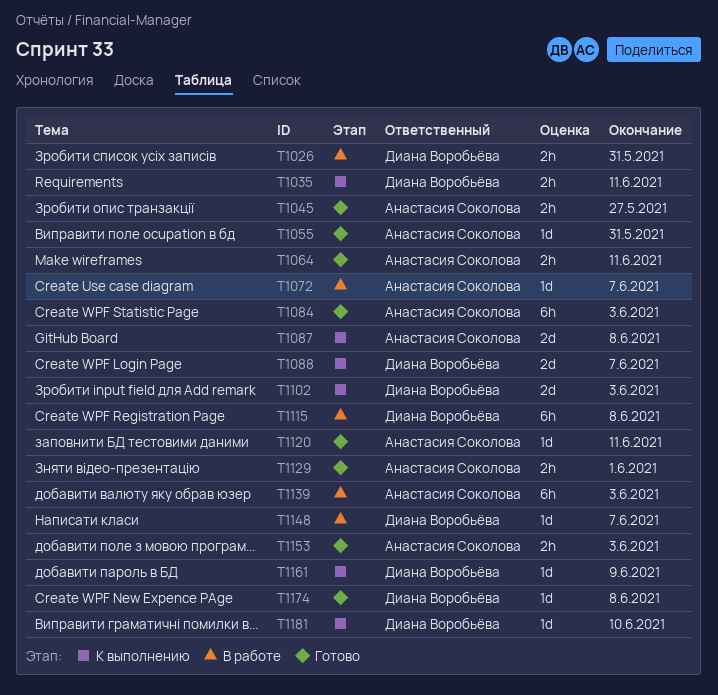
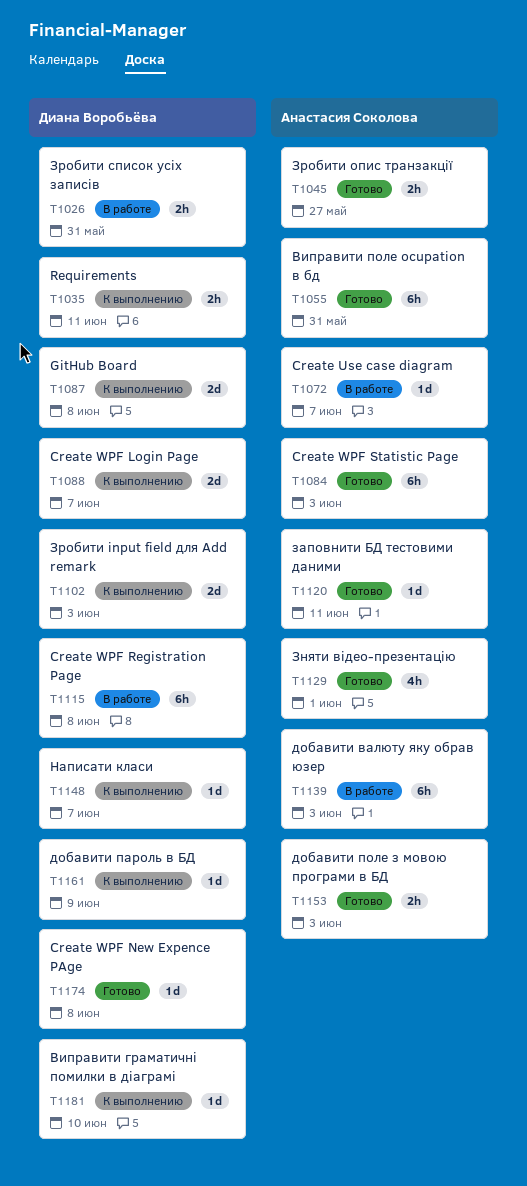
T1055, estimate: 1d -> 6h
T1064: present -> none
T1087, owner: Анастасия Соколова -> Диана Воробьёва
T1129, estimate: 2h -> 4h
T1148, status: В работе -> К выполнению

